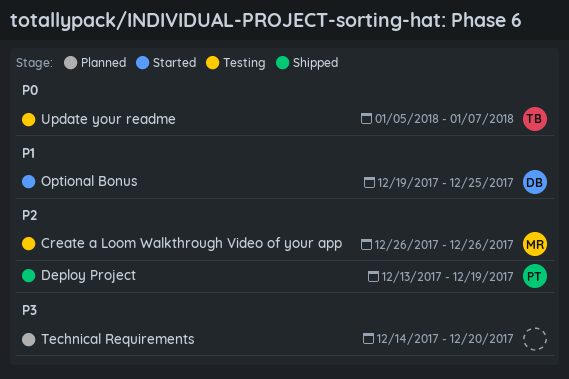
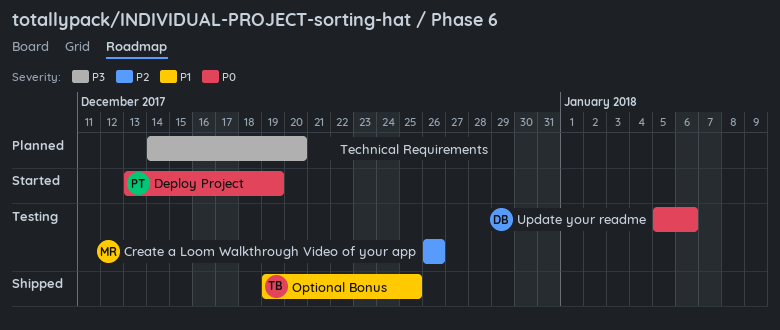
Deploy Project, status: Shipped -> Started
Deploy Project, priority: P2 -> P0
Optional Bonus, status: Started -> Shipped
Optional Bonus, owner: DB -> TB
Update your readme, owner: TB -> DB
Update your readme, due: Jan 7 -> Jan 6

